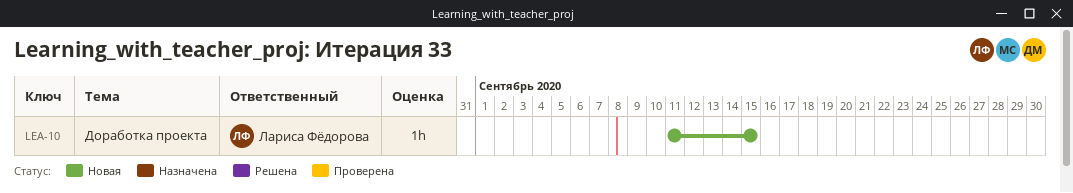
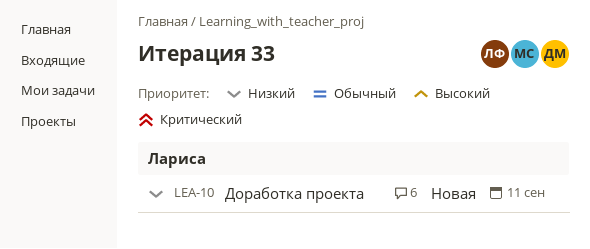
LEA-10, due: Sep 15 -> Sep 11

